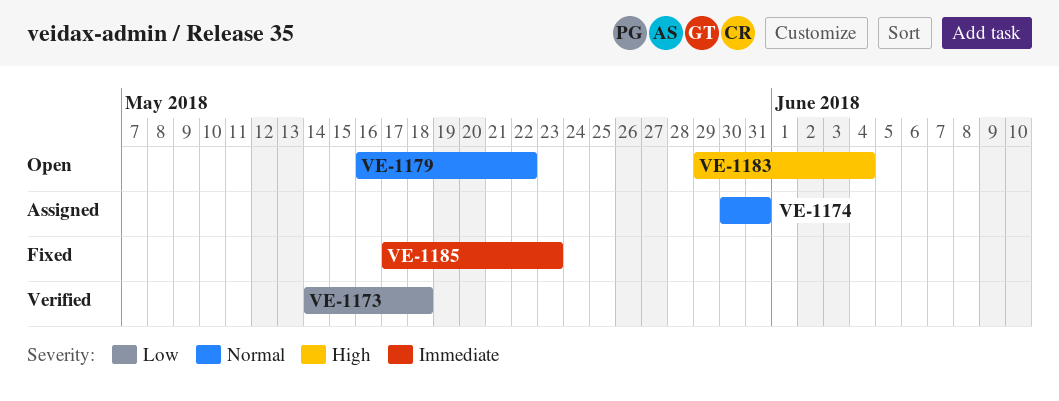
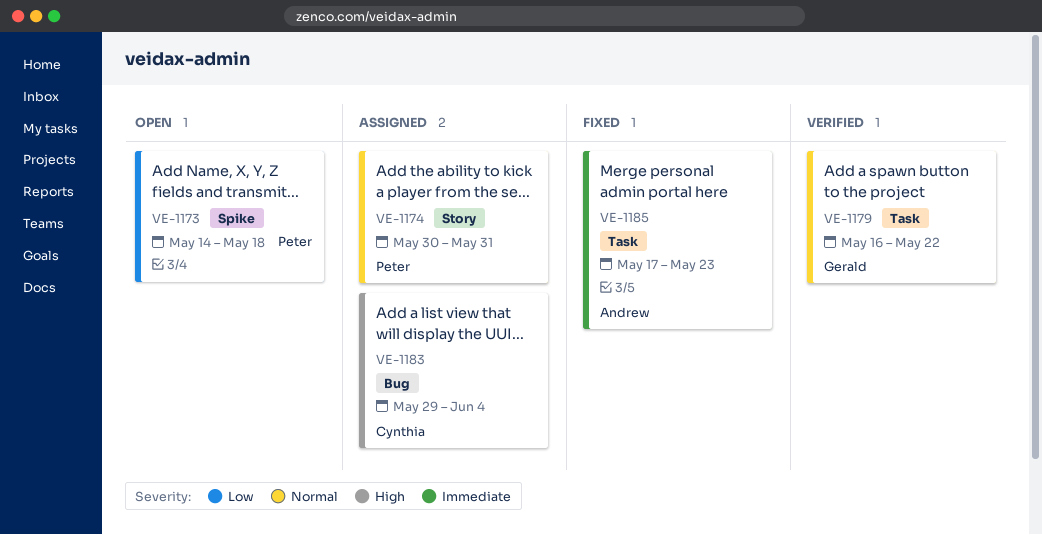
VE-1173, status: Verified -> Open
VE-1179, status: Open -> Verified
VE-1183, status: Open -> Assigned

